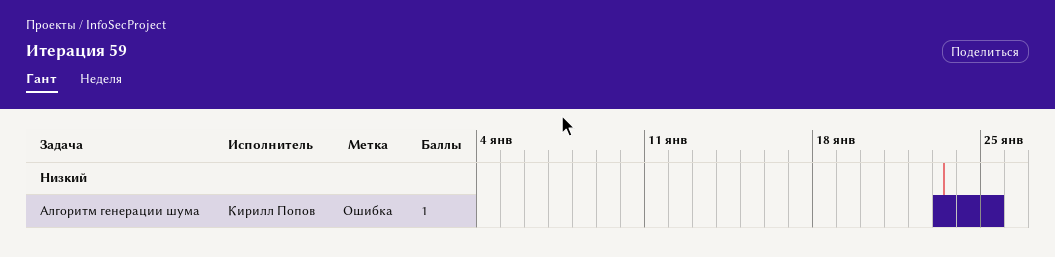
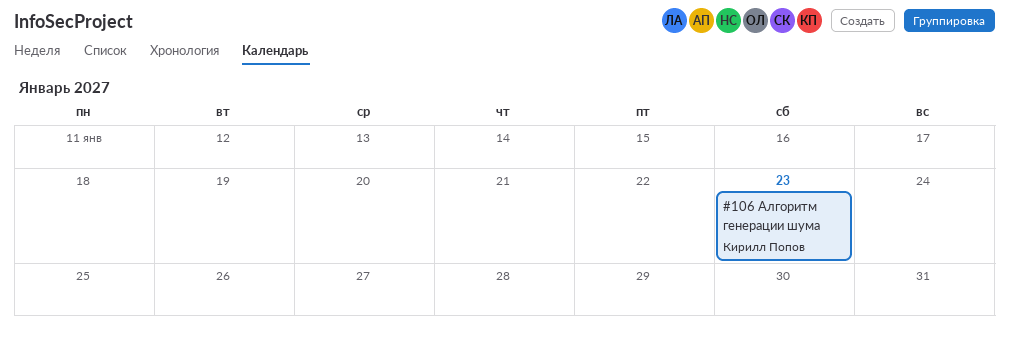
Алгоритм генерации шума, due: Jan 25 -> Jan 23

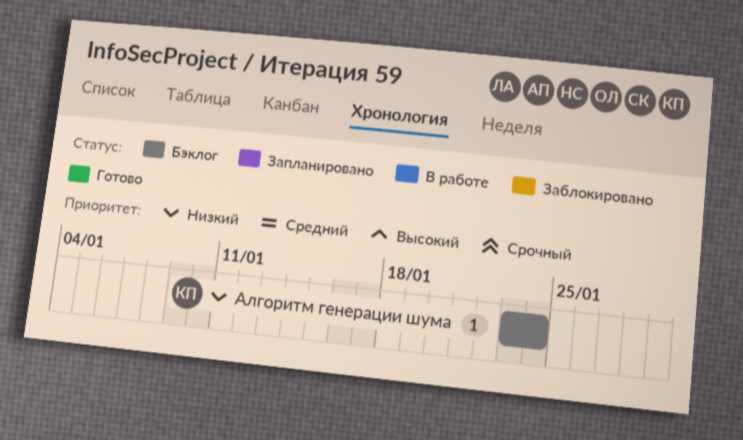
Алгоритм генерации шума, due: Jan 23 -> Jan 24

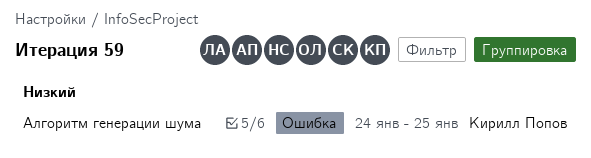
Алгоритм генерации шума, start: Jan 23 -> Jan 24
Алгоритм генерации шума, due: Jan 24 -> Jan 25

